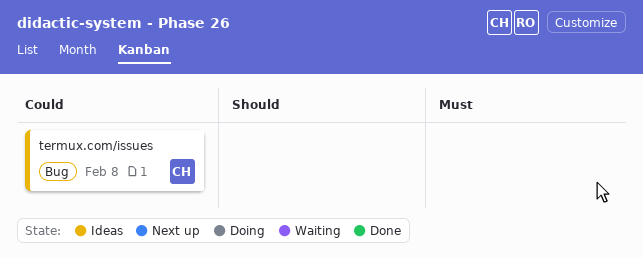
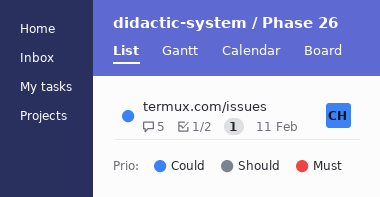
termux.com/issues, due: Feb 8 -> Feb 11

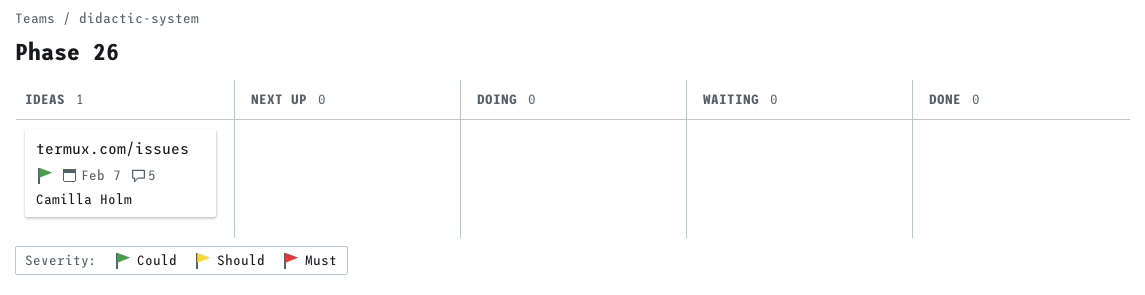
termux.com/issues, due: Feb 11 -> Feb 7

